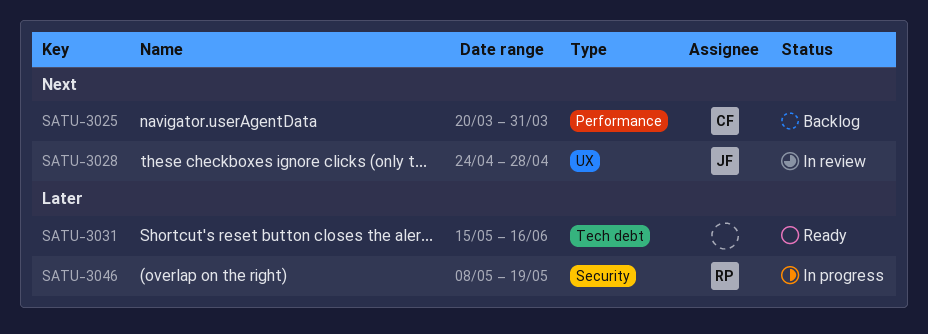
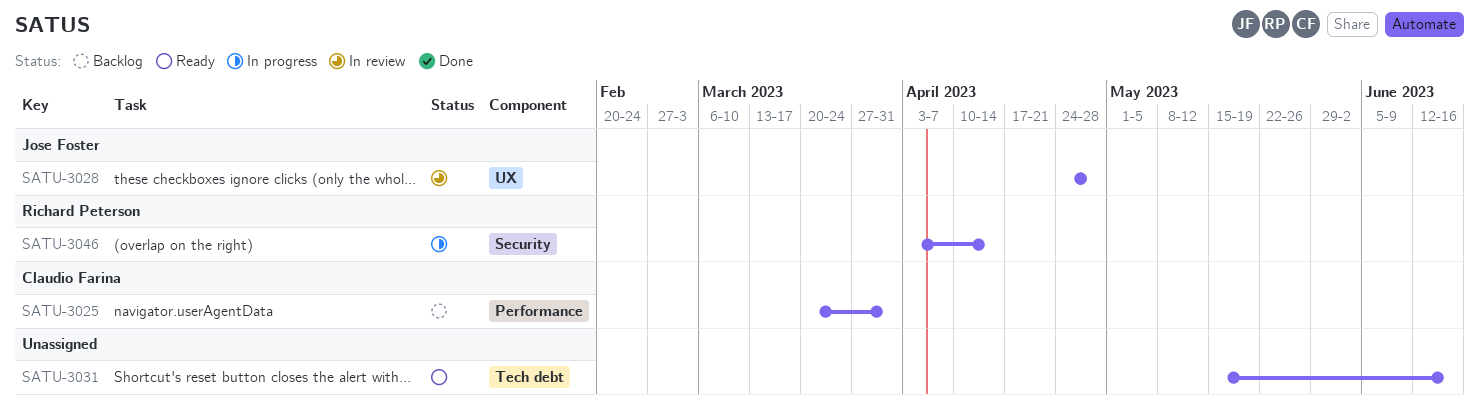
SATU-3046, start: May 8 -> Apr 3
SATU-3046, due: May 19 -> Apr 14

